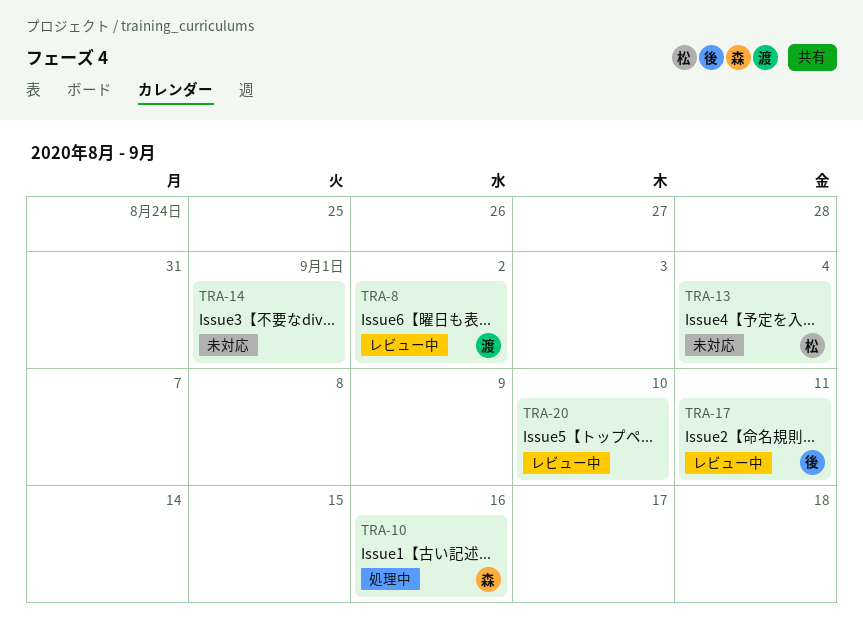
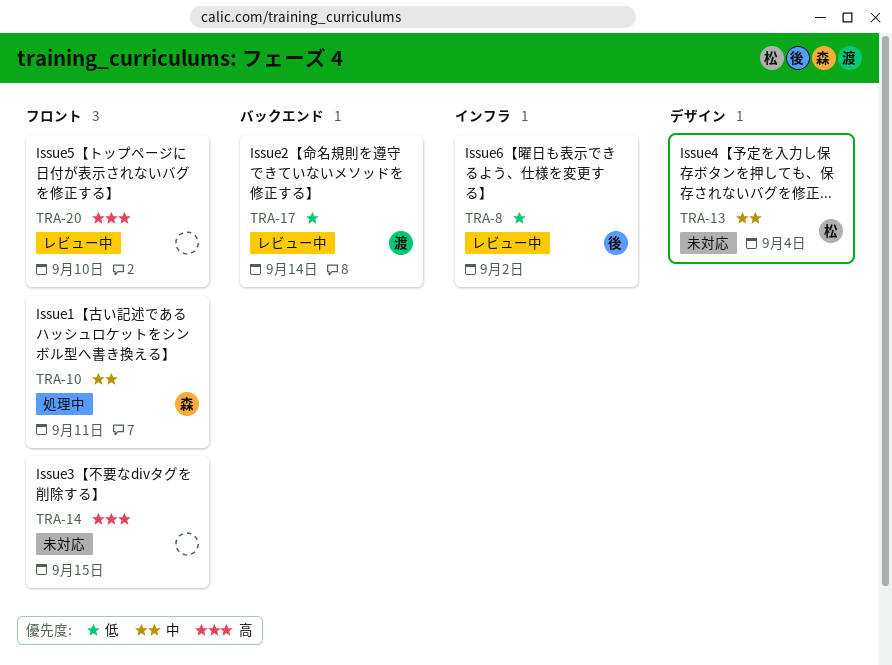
TRA-8, owner: 渡 -> 後
TRA-10, due: Sep 16 -> Sep 11
TRA-14, due: Sep 1 -> Sep 15
TRA-17, owner: 後 -> 渡
TRA-17, due: Sep 11 -> Sep 14

